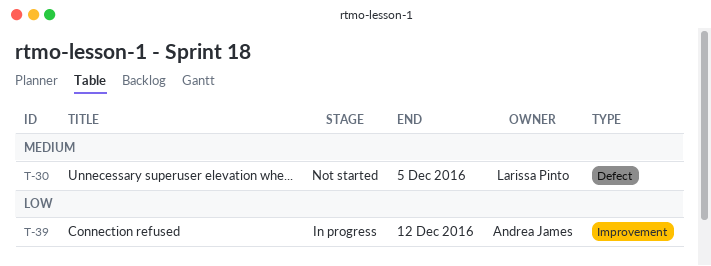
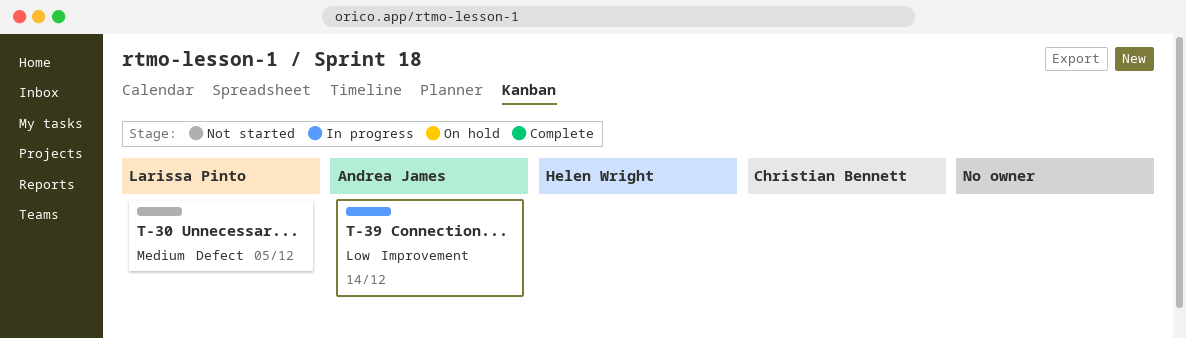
T-39, due: Dec 12 -> Dec 14

